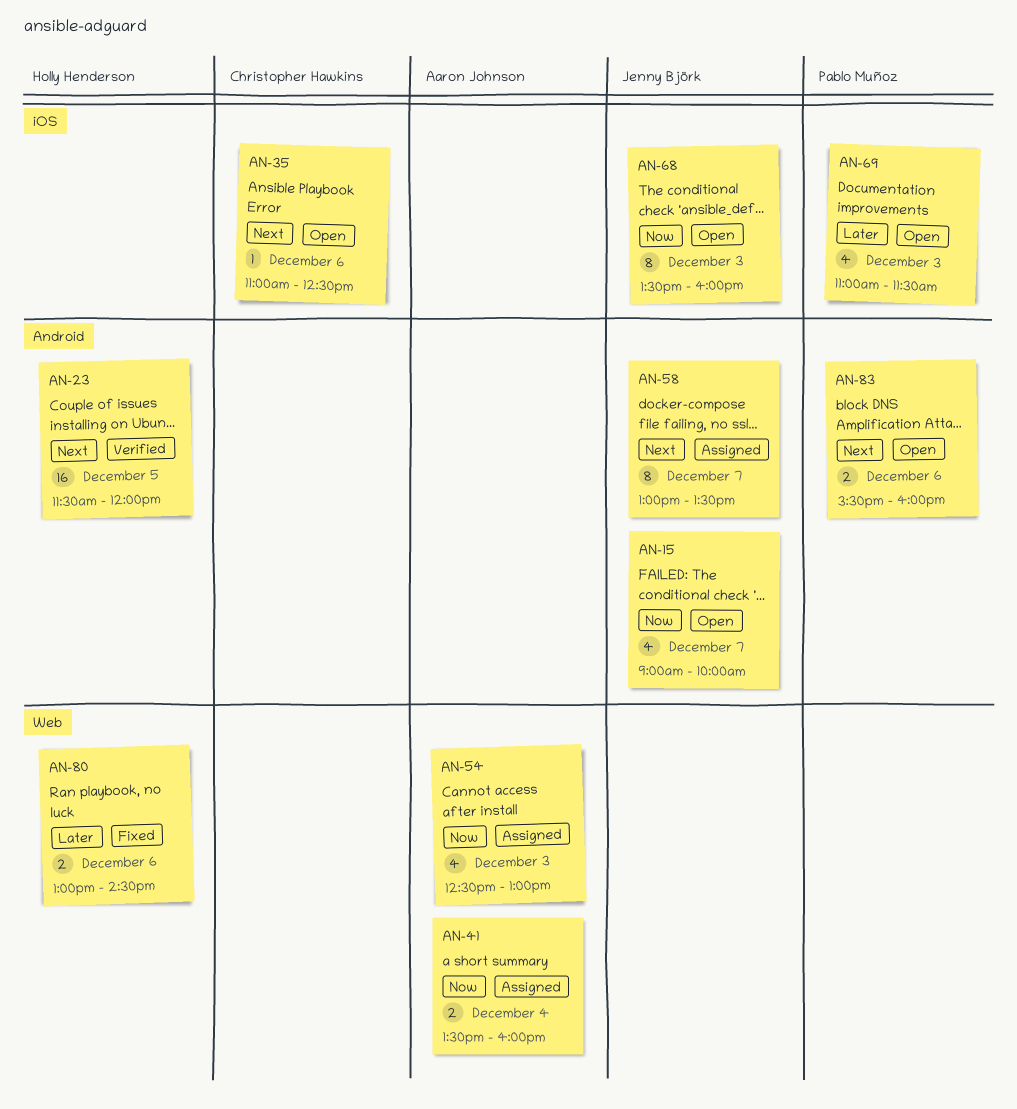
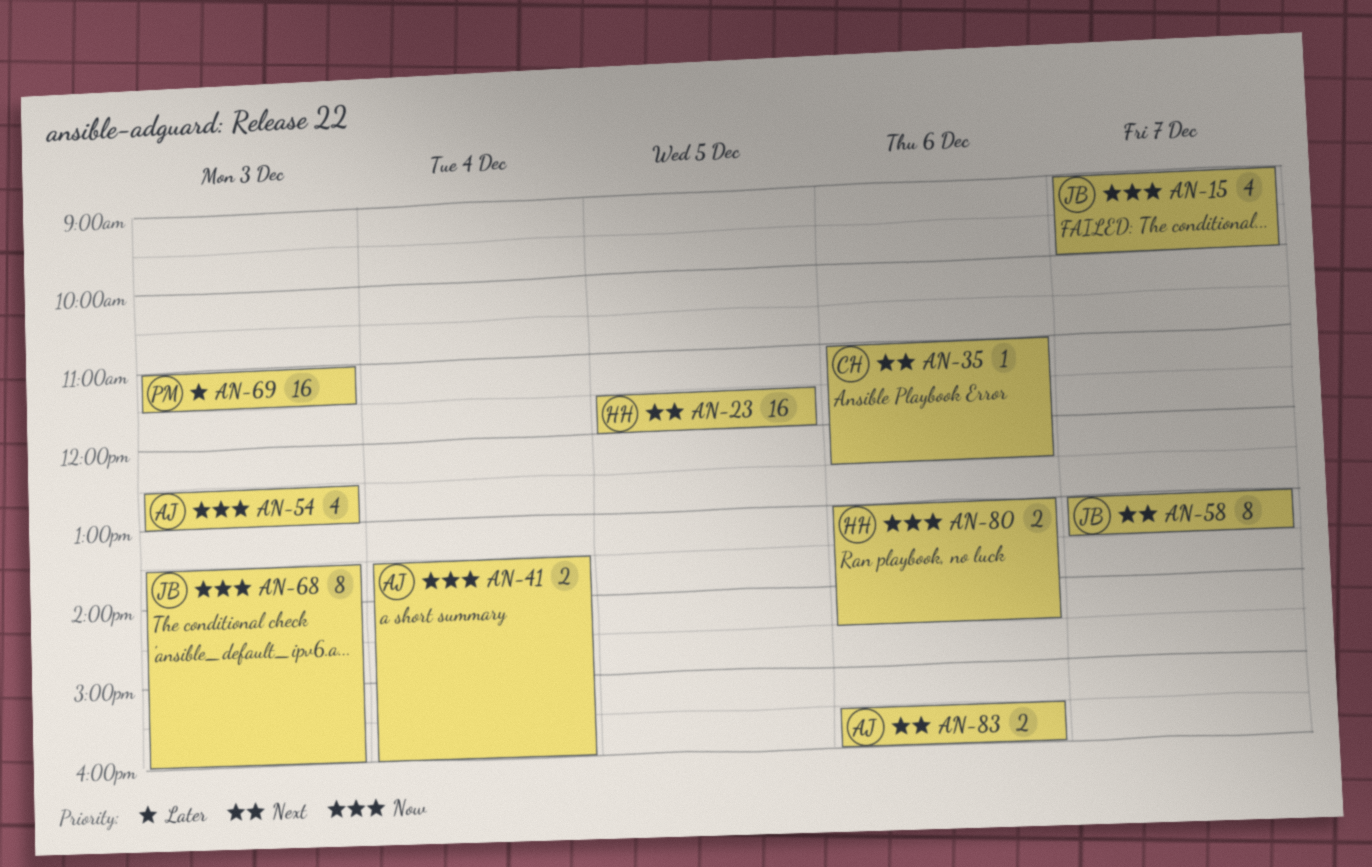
AN-69, estimate: 4 -> 16
AN-80, priority: Later -> Now
AN-83, owner: Pablo Muñoz -> Aaron Johnson

